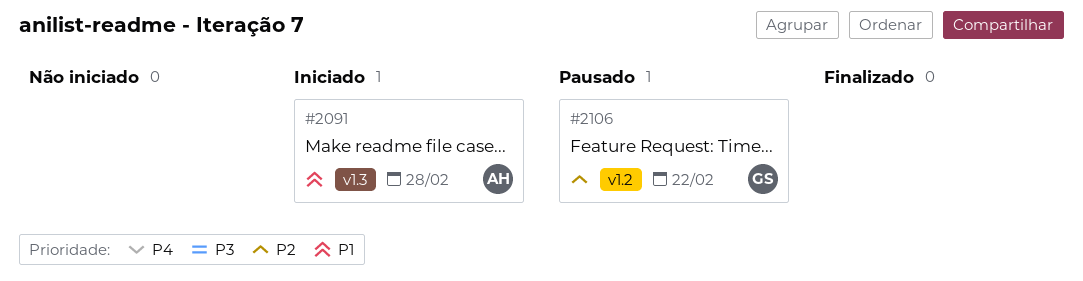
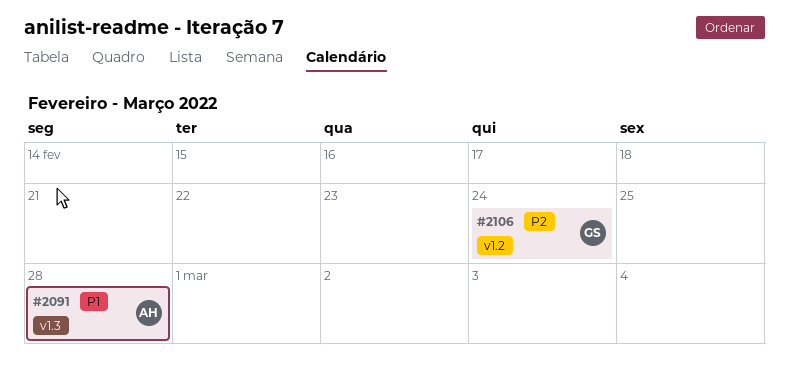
#2106, due: Feb 22 -> Feb 24

